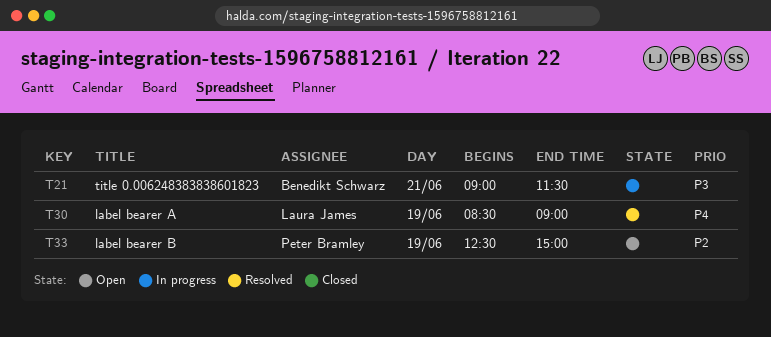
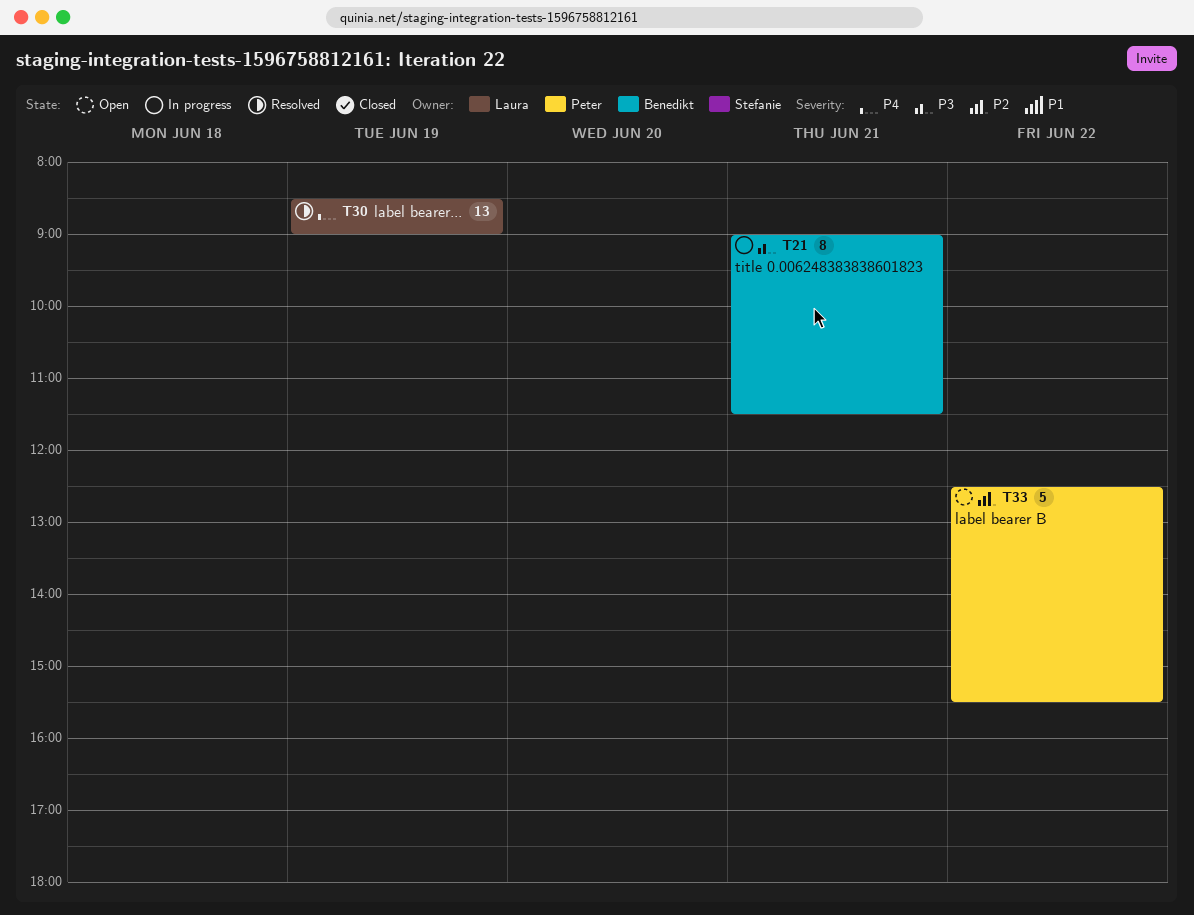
T33, day: Jun 19 -> Jun 22
T33, ends: 15:00 -> 15:30

